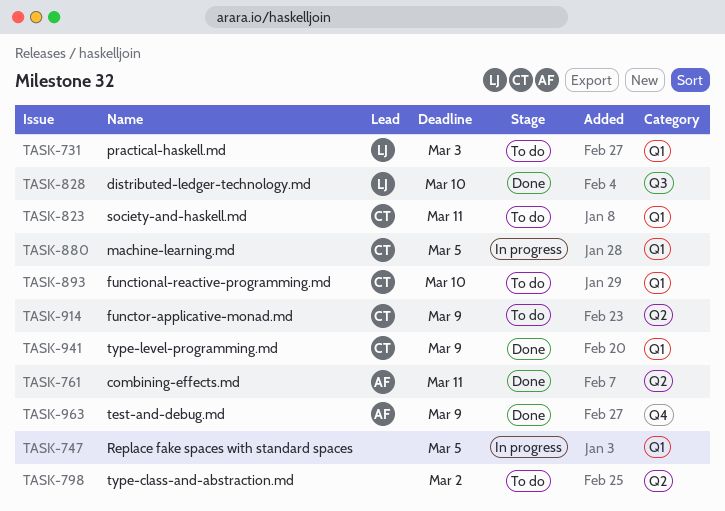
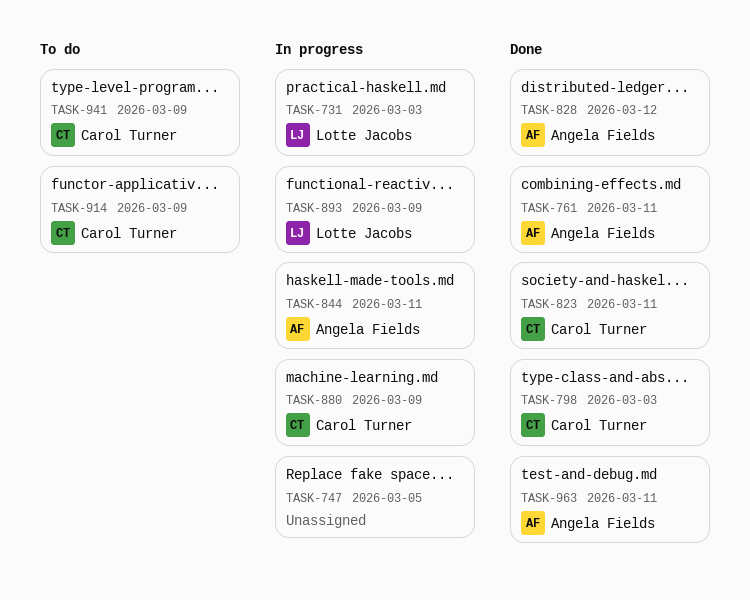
TASK-731, status: To do -> In progress
TASK-798, status: To do -> Done
TASK-798, owner: none -> Carol Turner
TASK-798, due: Mar 2 -> Mar 3
TASK-823, status: To do -> Done
TASK-828, owner: Lotte Jacobs -> Angela Fields
TASK-828, due: Mar 10 -> Mar 12
TASK-844: none -> present
TASK-880, due: Mar 5 -> Mar 9
TASK-893, status: To do -> In progress
TASK-893, owner: Carol Turner -> Lotte Jacobs
TASK-893, due: Mar 10 -> Mar 9
TASK-941, status: Done -> To do
TASK-963, due: Mar 9 -> Mar 11

